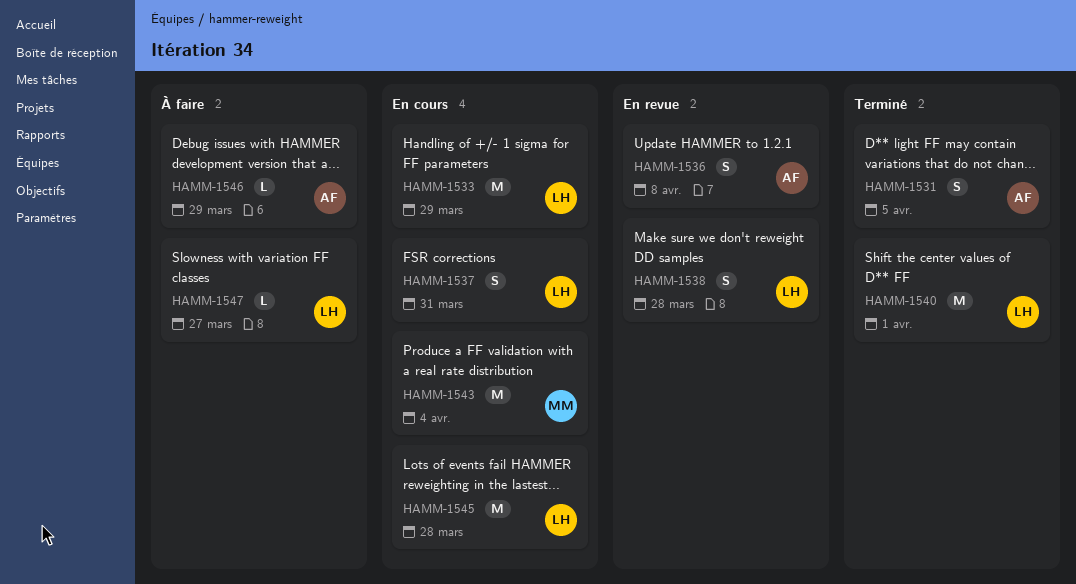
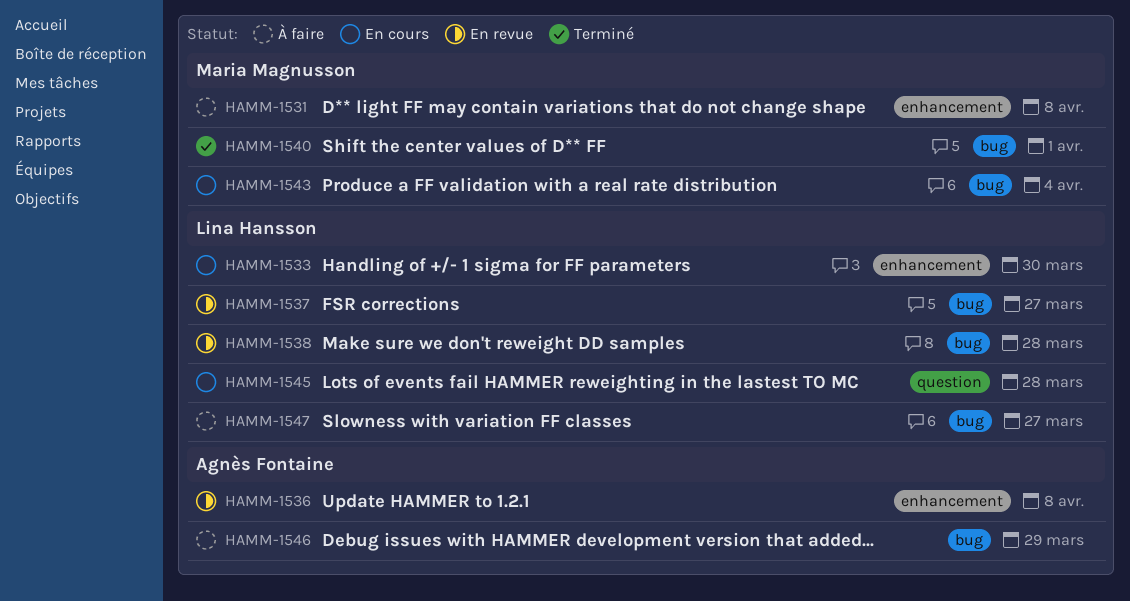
HAMM-1531, status: Terminé -> À faire
HAMM-1531, owner: Agnès Fontaine -> Maria Magnusson
HAMM-1531, due: Apr 5 -> Apr 8
HAMM-1533, due: Mar 29 -> Mar 30
HAMM-1537, status: En cours -> En revue
HAMM-1537, due: Mar 31 -> Mar 27
HAMM-1540, owner: Lina Hansson -> Maria Magnusson

